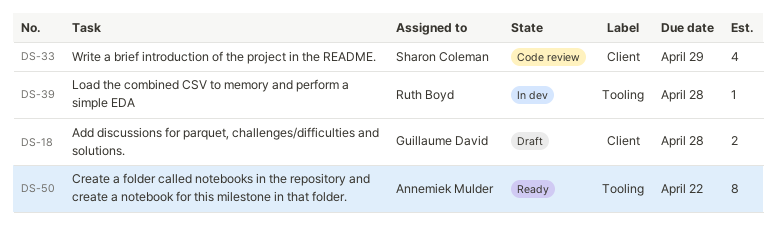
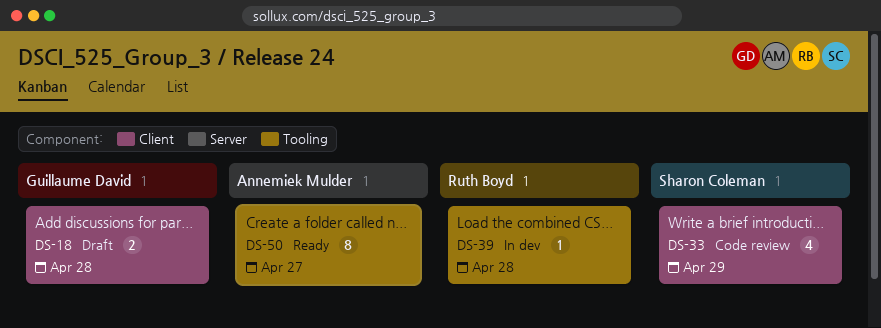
DS-50, due: Apr 22 -> Apr 27

